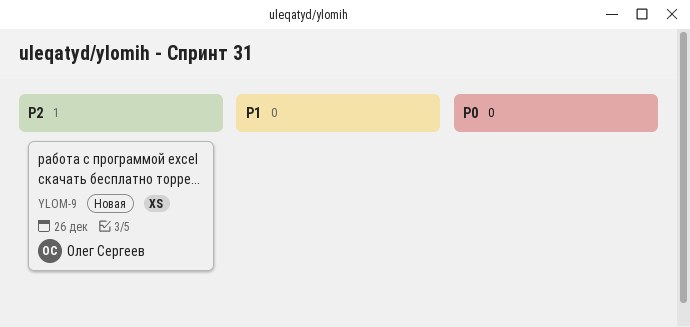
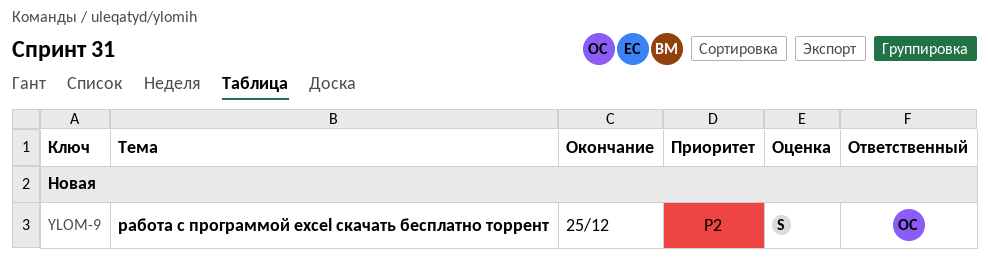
YLOM-9, estimate: XS -> S
YLOM-9, due: Dec 26 -> Dec 25

